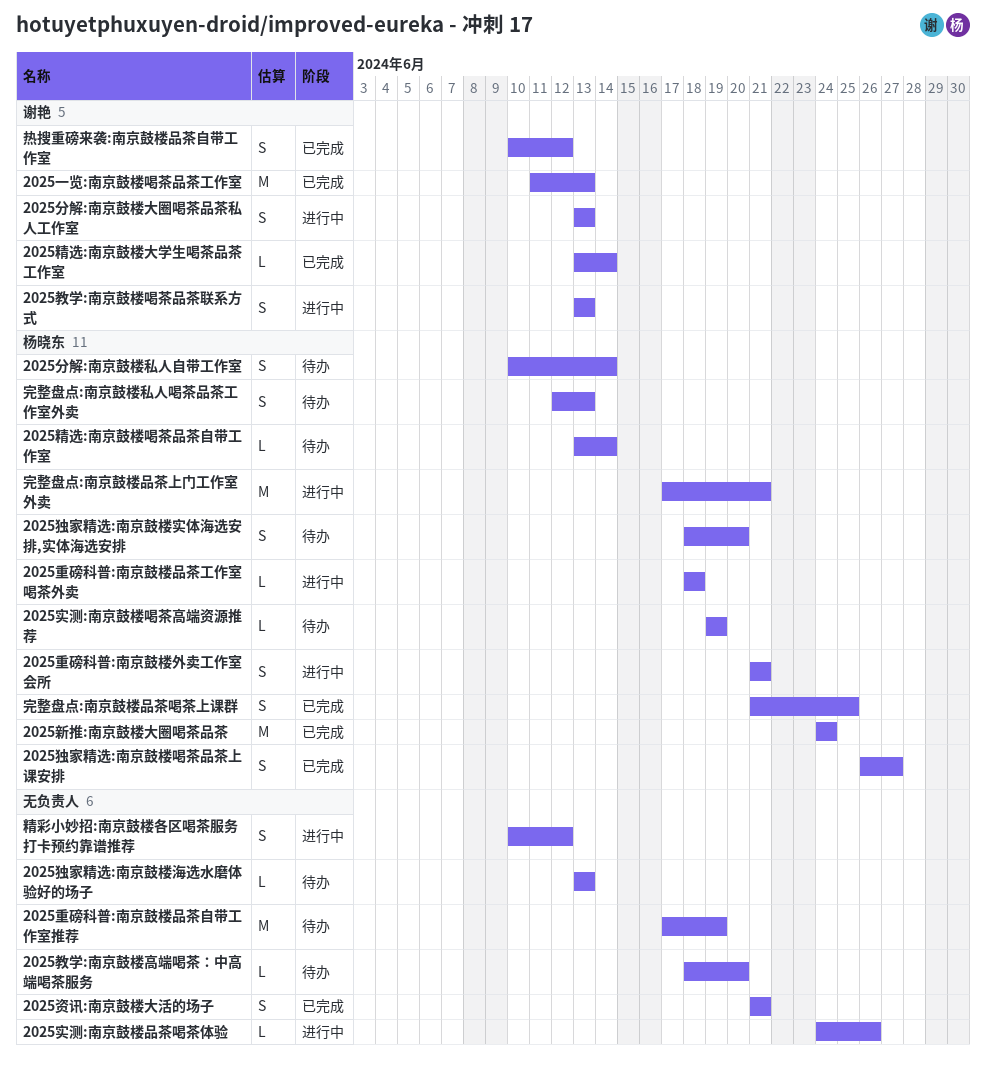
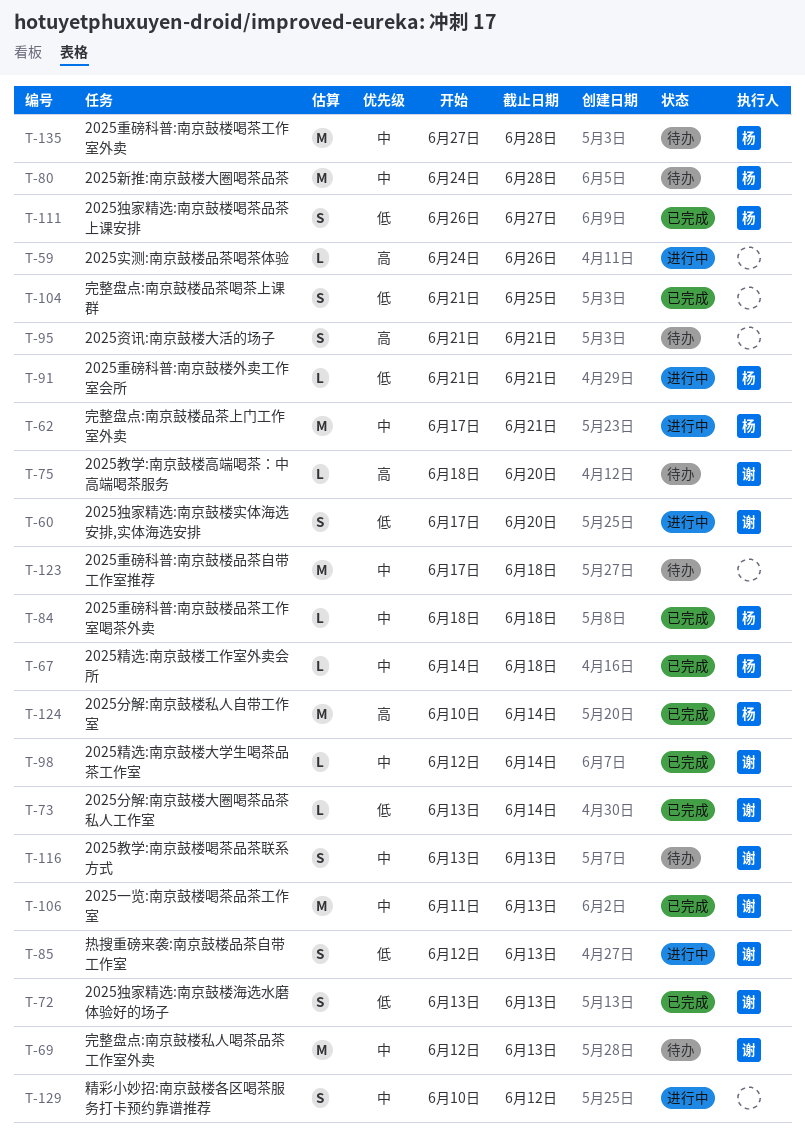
2025分解:南京鼓楼大圈喝茶品茶私人工作室, status: 进行中 -> 已完成
2025分解:南京鼓楼大圈喝茶品茶私人工作室, estimate: S -> L
2025分解:南京鼓楼大圈喝茶品茶私人工作室, due: Jun 13 -> Jun 14
2025分解:南京鼓楼私人自带工作室, status: 待办 -> 已完成
2025分解:南京鼓楼私人自带工作室, estimate: S -> M
2025实测:南京鼓楼喝茶高端资源推荐: present -> none
2025教学:南京鼓楼喝茶品茶联系方式, status: 进行中 -> 待办
2025教学:南京鼓楼高端喝茶：中高端喝茶服务, owner: none -> 谢艳
2025新推:南京鼓楼大圈喝茶品茶, status: 已完成 -> 待办
2025新推:南京鼓楼大圈喝茶品茶, due: Jun 24 -> Jun 28
2025独家精选:南京鼓楼实体海选安排,实体海选安排, status: 待办 -> 进行中
2025独家精选:南京鼓楼实体海选安排,实体海选安排, owner: 杨晓东 -> 谢艳
2025独家精选:南京鼓楼实体海选安排,实体海选安排, start: Jun 18 -> Jun 17
2025独家精选:南京鼓楼海选水磨体验好的场子, status: 待办 -> 已完成
2025独家精选:南京鼓楼海选水磨体验好的场子, owner: none -> 谢艳
2025独家精选:南京鼓楼海选水磨体验好的场子, estimate: L -> S
2025精选:南京鼓楼喝茶品茶自带工作室: present -> none
2025精选:南京鼓楼大学生喝茶品茶工作室, start: Jun 13 -> Jun 12
2025精选:南京鼓楼工作室外卖会所: none -> present
2025资讯:南京鼓楼大活的场子, status: 已完成 -> 待办
2025重磅科普:南京鼓楼品茶工作室喝茶外卖, status: 进行中 -> 已完成
2025重磅科普:南京鼓楼品茶自带工作室推荐, due: Jun 19 -> Jun 18
2025重磅科普:南京鼓楼喝茶工作室外卖: none -> present
2025重磅科普:南京鼓楼外卖工作室会所, estimate: S -> L
完整盘点:南京鼓楼品茶喝茶上课群, owner: 杨晓东 -> none
完整盘点:南京鼓楼私人喝茶品茶工作室外卖, owner: 杨晓东 -> 谢艳
完整盘点:南京鼓楼私人喝茶品茶工作室外卖, estimate: S -> M
热搜重磅来袭:南京鼓楼品茶自带工作室, status: 已完成 -> 进行中
热搜重磅来袭:南京鼓楼品茶自带工作室, start: Jun 10 -> Jun 12
热搜重磅来袭:南京鼓楼品茶自带工作室, due: Jun 12 -> Jun 13

